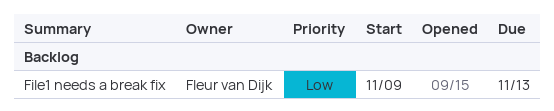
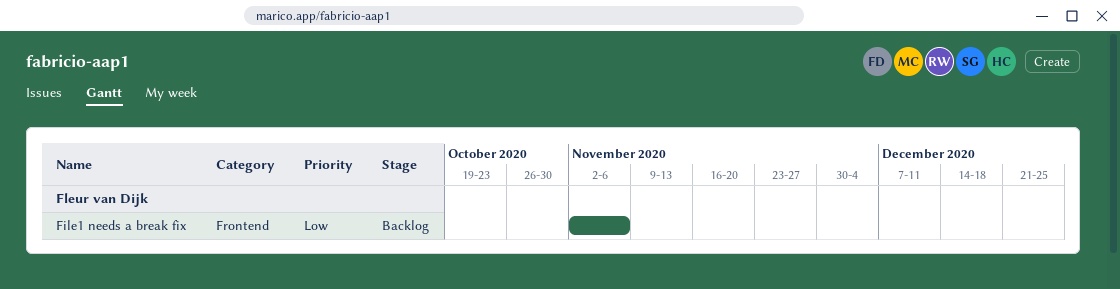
File1 needs a break fix, start: Nov 9 -> Nov 2
File1 needs a break fix, due: Nov 13 -> Nov 6

